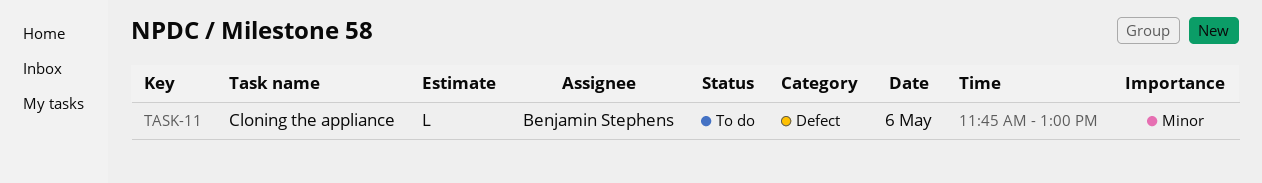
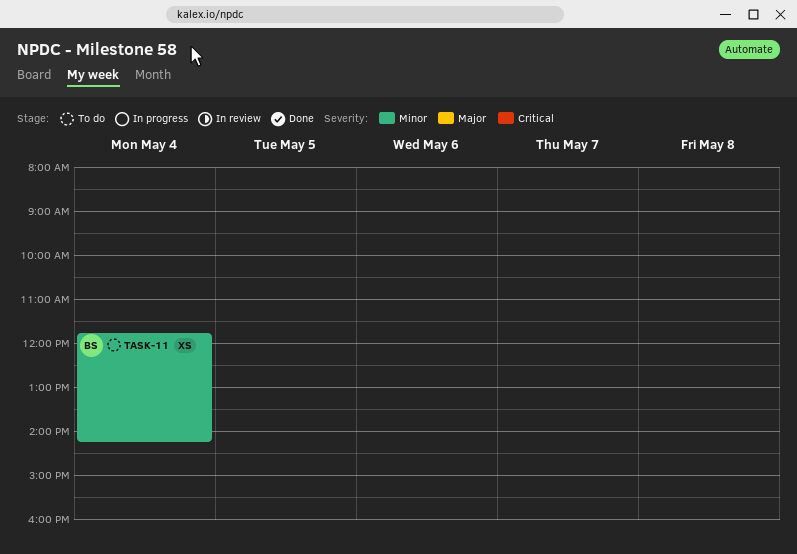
TASK-11, estimate: L -> XS
TASK-11, day: May 6 -> May 4
TASK-11, ends: 13:00 -> 14:15

